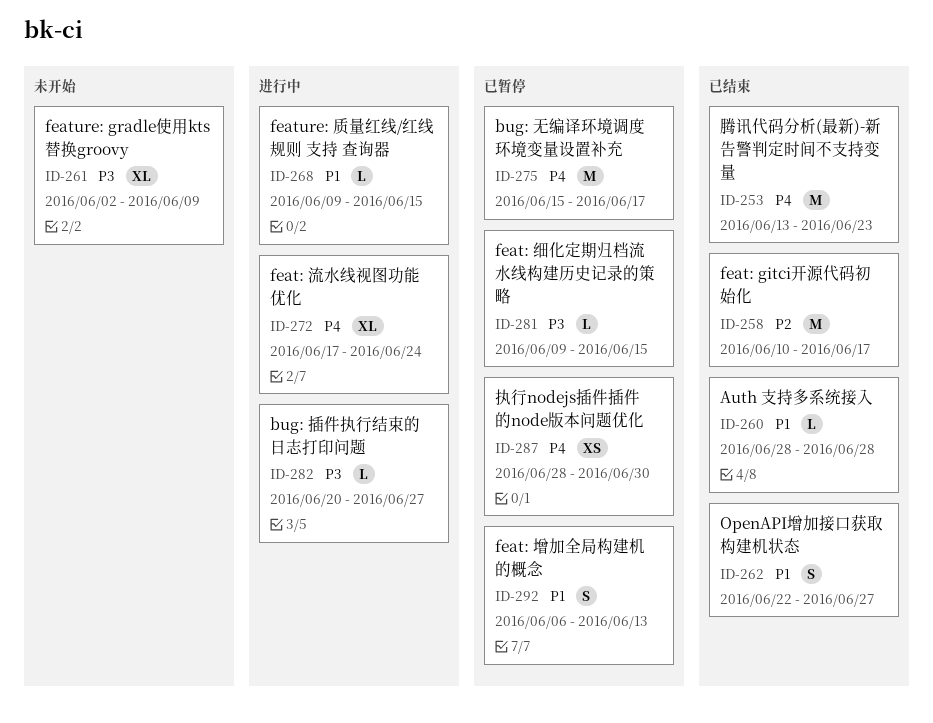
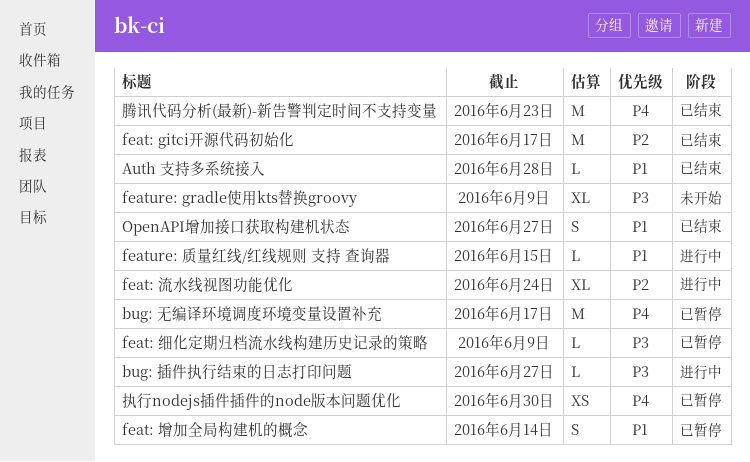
feat: 增加全局构建机的概念, due: Jun 13 -> Jun 14
feat: 流水线视图功能优化, priority: P4 -> P2
feat: 细化定期归档流水线构建历史记录的策略, due: Jun 15 -> Jun 9

